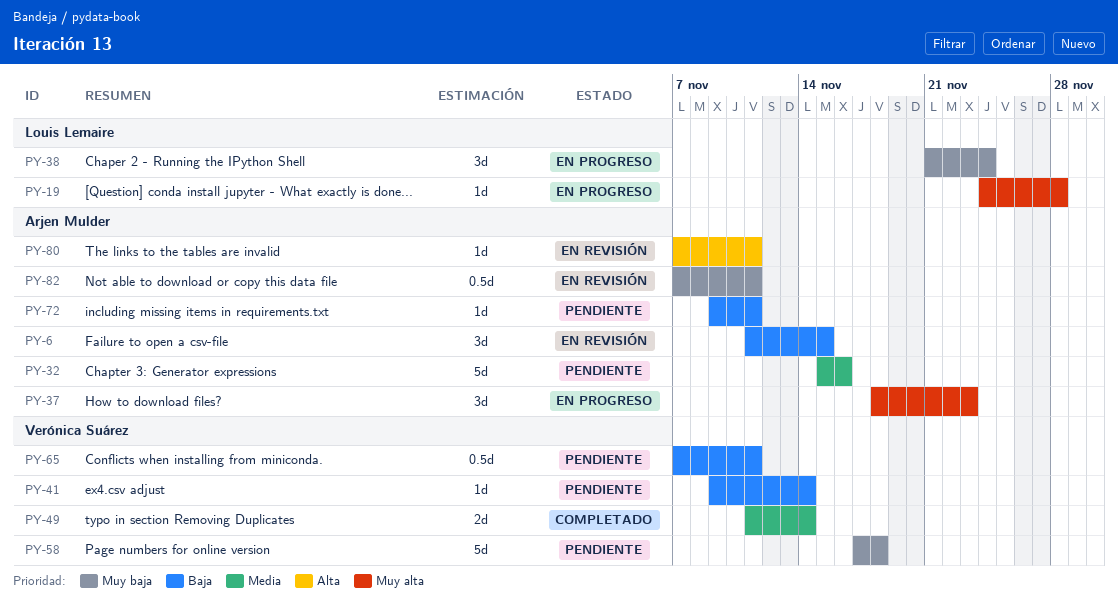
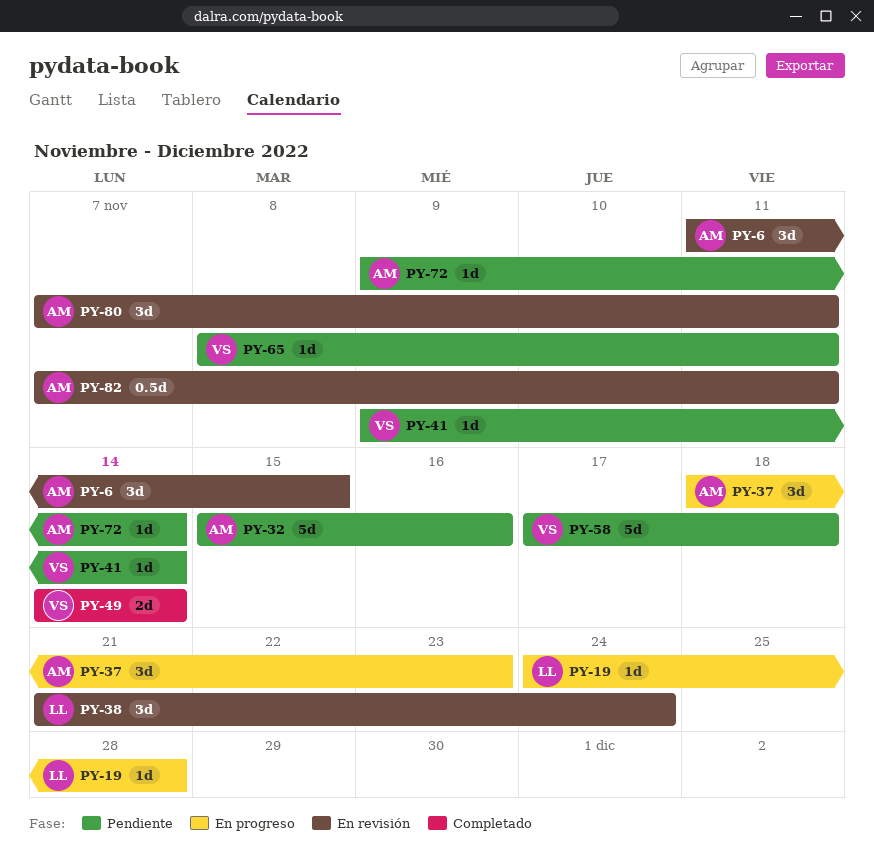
PY-38, status: En progreso -> En revisión
PY-49, start: Nov 11 -> Nov 14
PY-65, estimate: 0.5d -> 1d
PY-65, start: Nov 7 -> Nov 8
PY-72, due: Nov 11 -> Nov 14
PY-80, estimate: 1d -> 3d

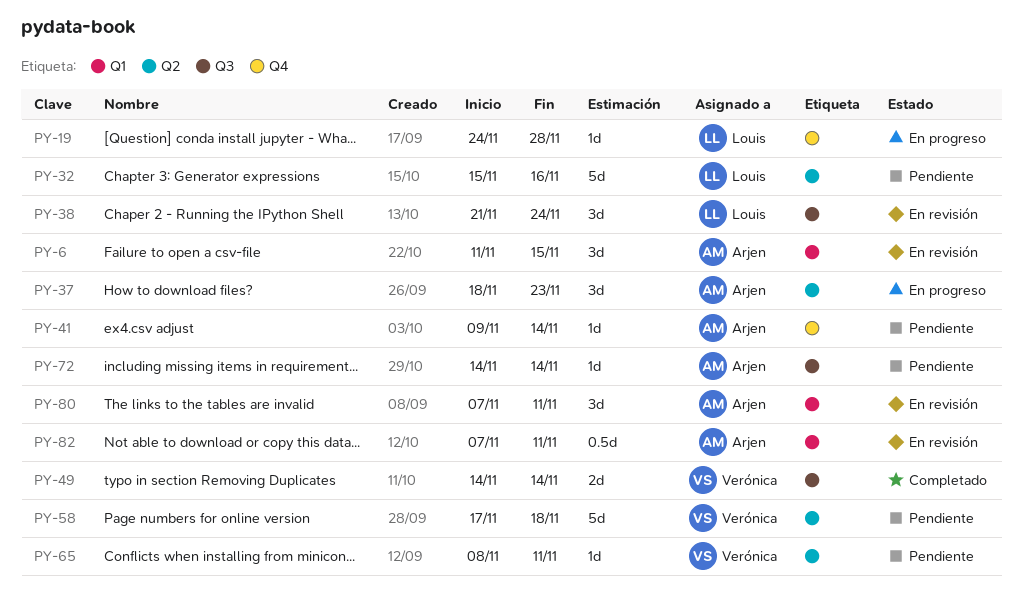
PY-32, owner: Arjen -> Louis
PY-41, owner: Verónica -> Arjen
PY-72, start: Nov 9 -> Nov 14

